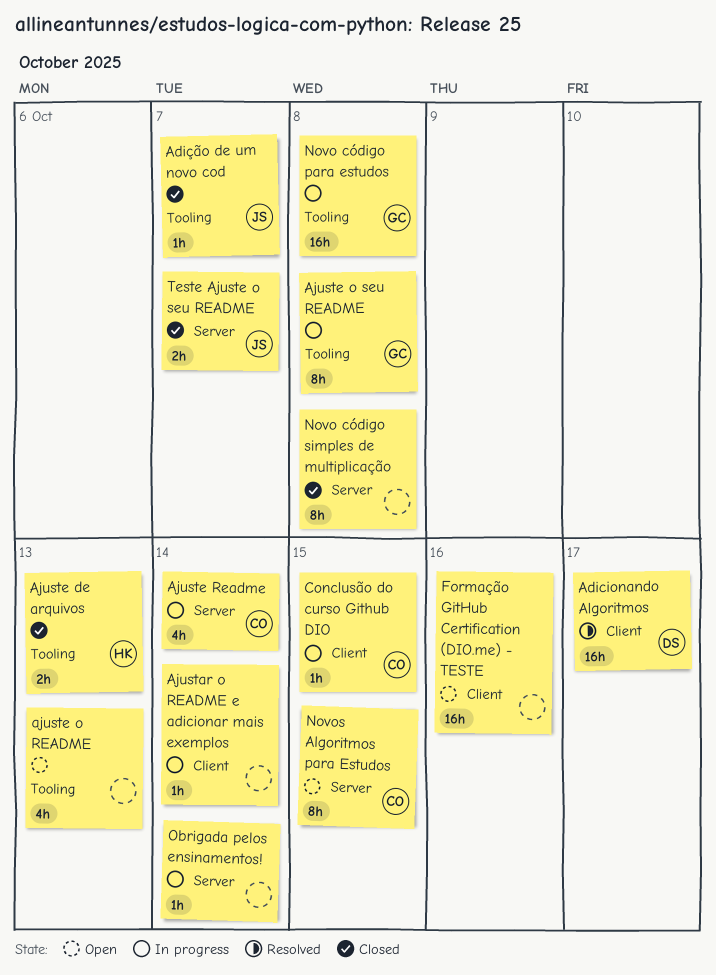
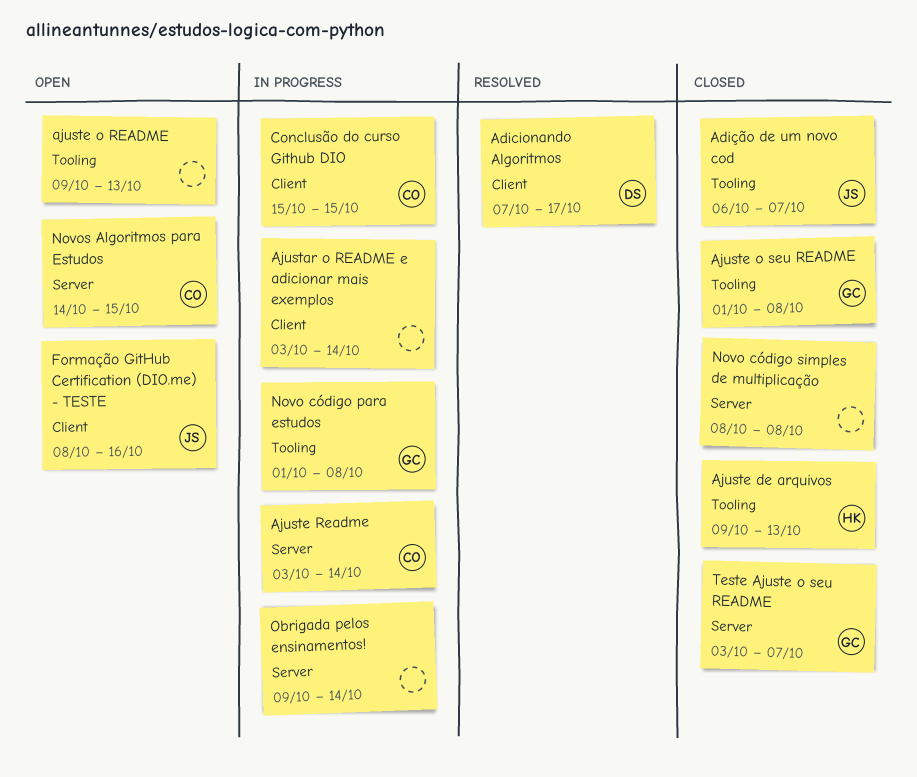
Ajuste o seu README, status: In progress -> Closed
Formação GitHub Certification (DIO.me) - TESTE, owner: none -> JS
Teste Ajuste o seu README, owner: JS -> GC

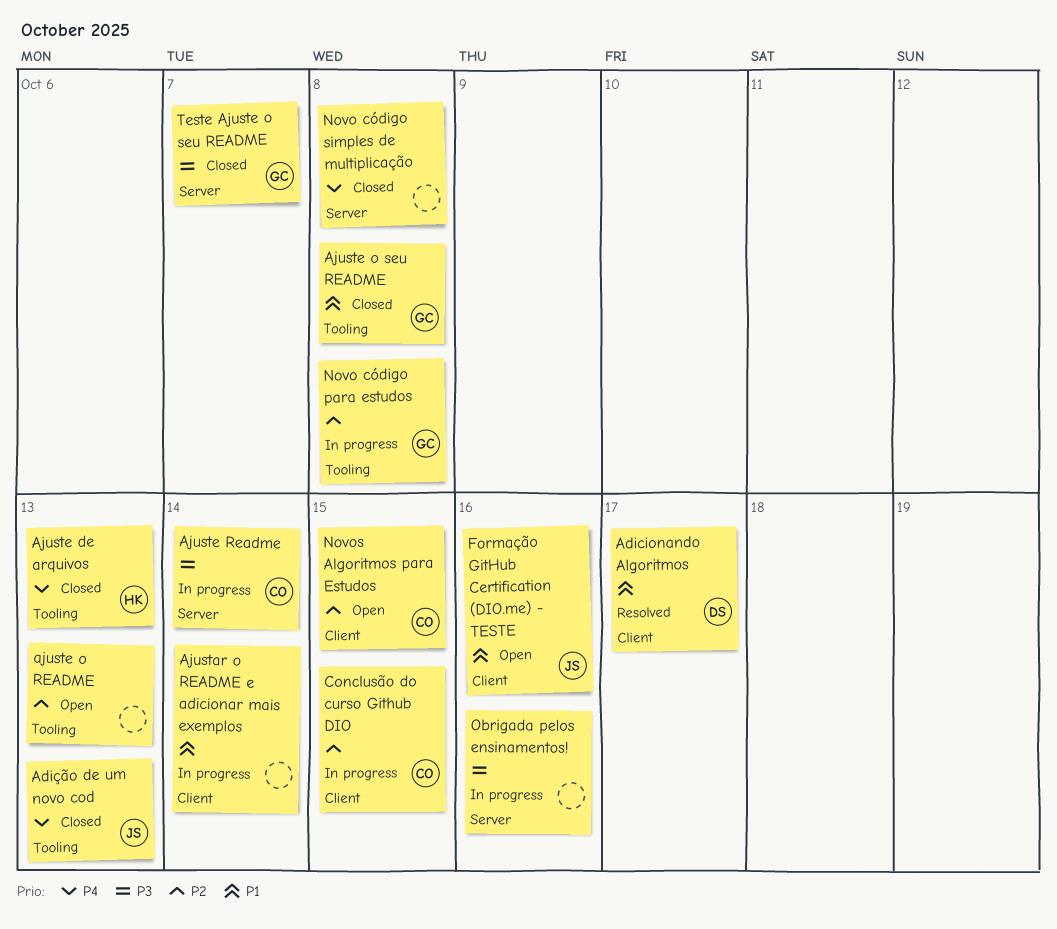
Adição de um novo cod, due: Oct 7 -> Oct 13
Novos Algoritmos para Estudos, label: Server -> Client
Obrigada pelos ensinamentos!, due: Oct 14 -> Oct 16

